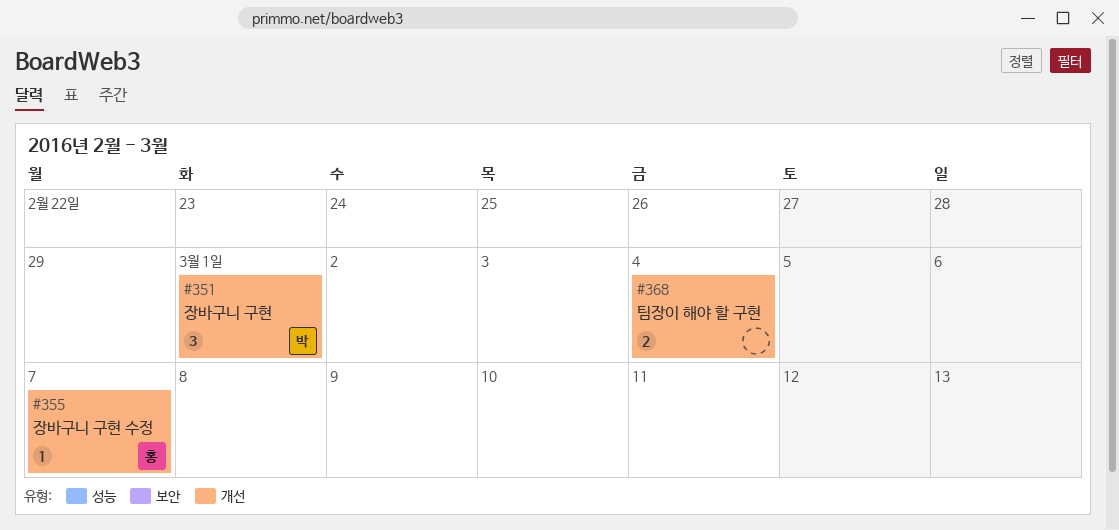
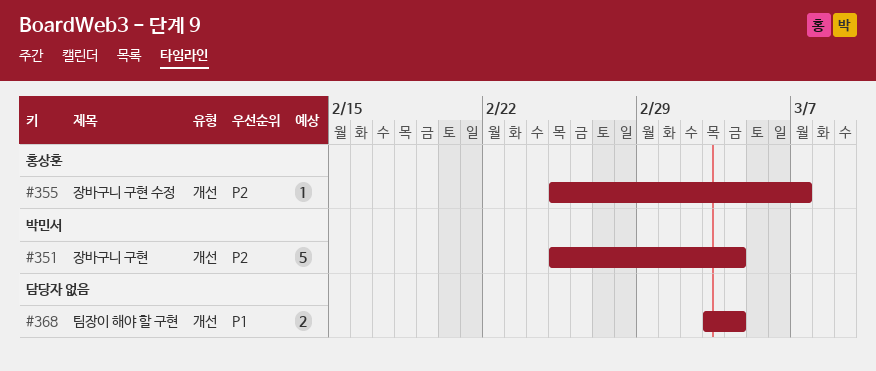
#351, estimate: 3 -> 5
#351, due: Mar 1 -> Mar 4

